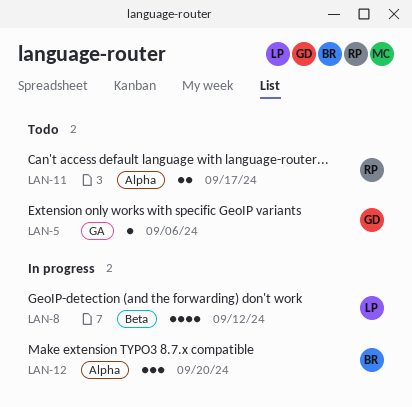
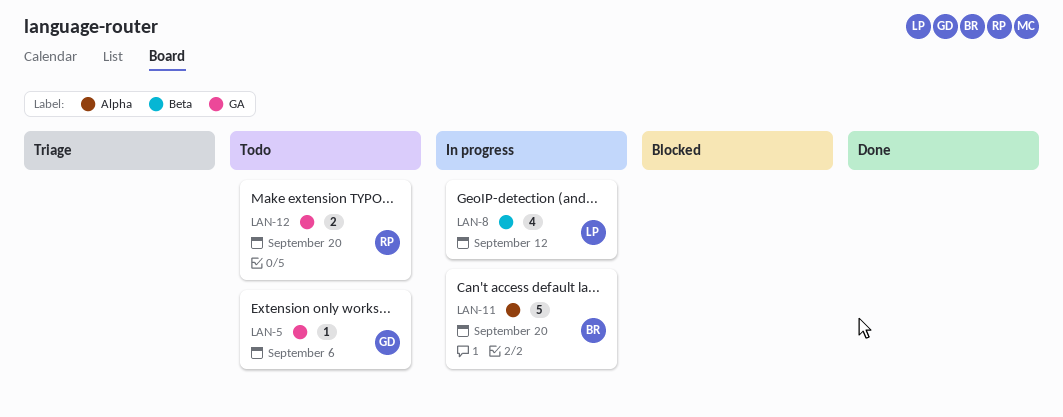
LAN-11, status: Todo -> In progress
LAN-11, owner: RP -> BR
LAN-11, estimate: 2 -> 5
LAN-11, due: Sep 17 -> Sep 20
LAN-12, status: In progress -> Todo
LAN-12, owner: BR -> RP
LAN-12, label: Alpha -> GA
LAN-12, estimate: 3 -> 2

